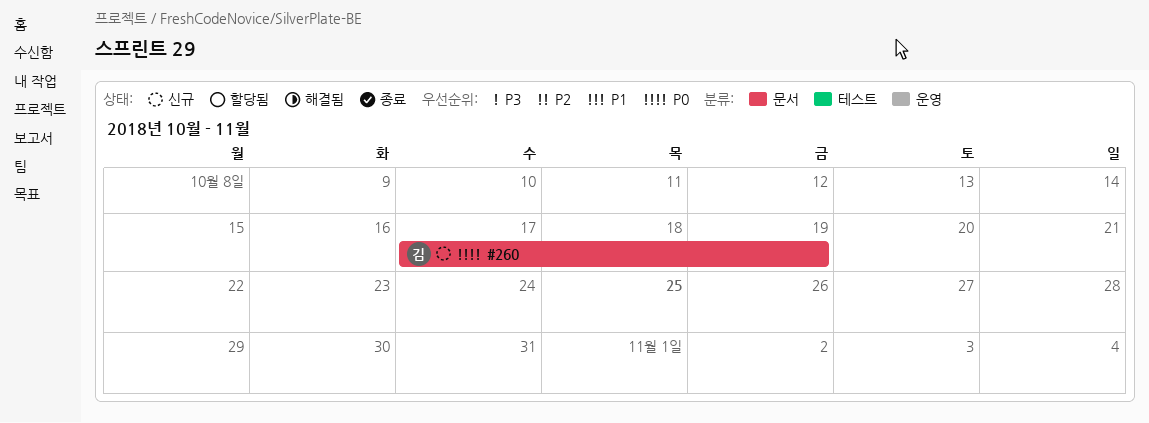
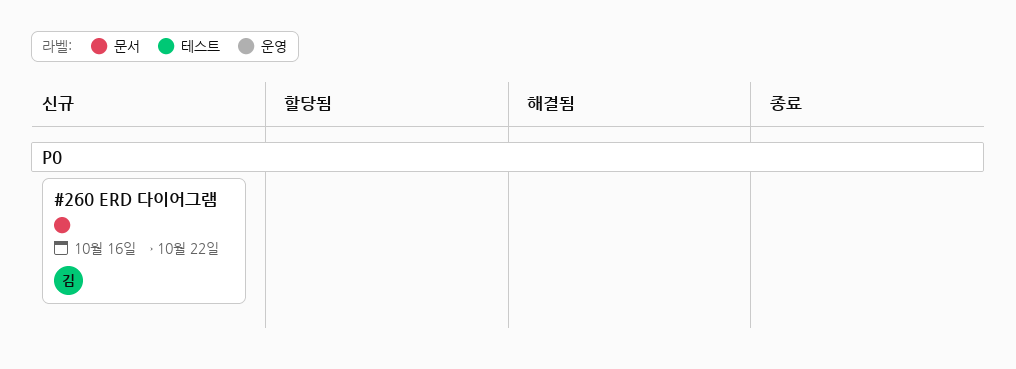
#260, start: Oct 17 -> Oct 16
#260, due: Oct 19 -> Oct 22

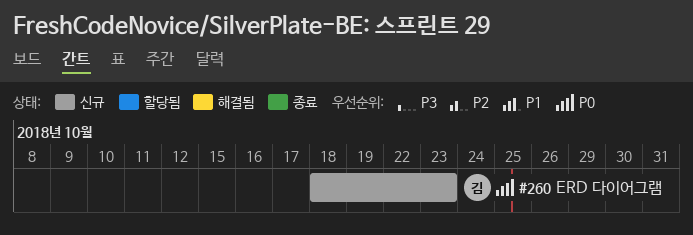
#260, start: Oct 16 -> Oct 18
#260, due: Oct 22 -> Oct 23

